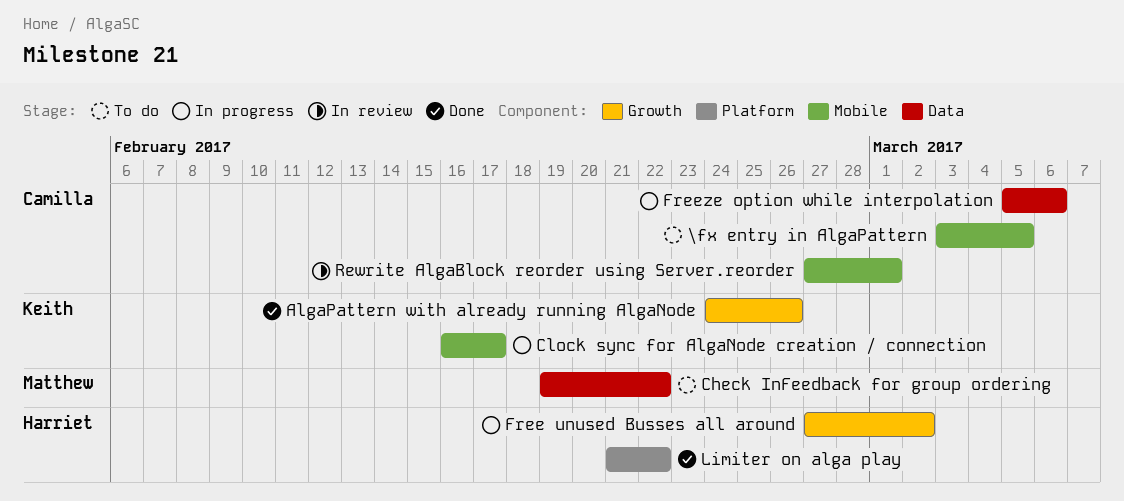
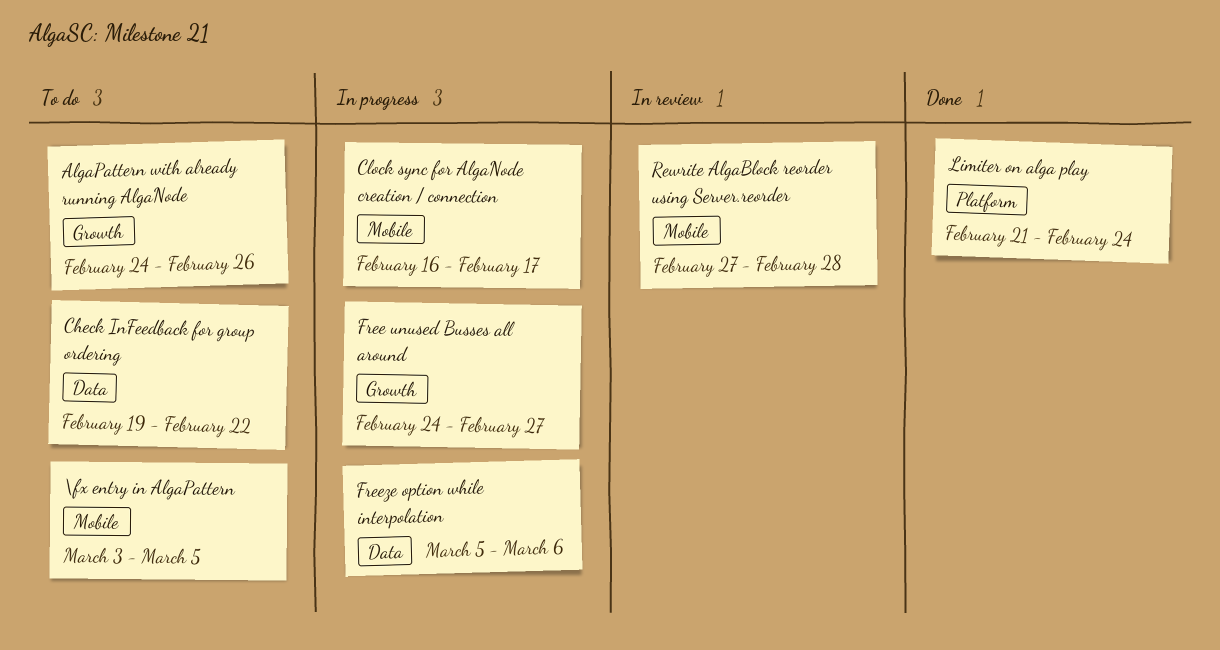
AlgaPattern with already running AlgaNode, status: Done -> To do
Free unused Busses all around, start: Feb 27 -> Feb 24
Free unused Busses all around, due: Mar 2 -> Feb 27
Limiter on alga play, due: Feb 22 -> Feb 24
Rewrite AlgaBlock reorder using Server.reorder, due: Mar 1 -> Feb 28

